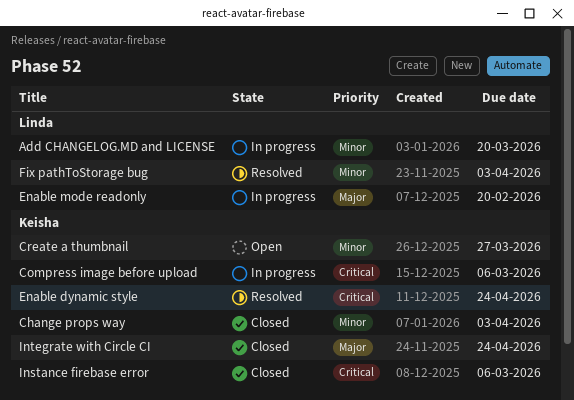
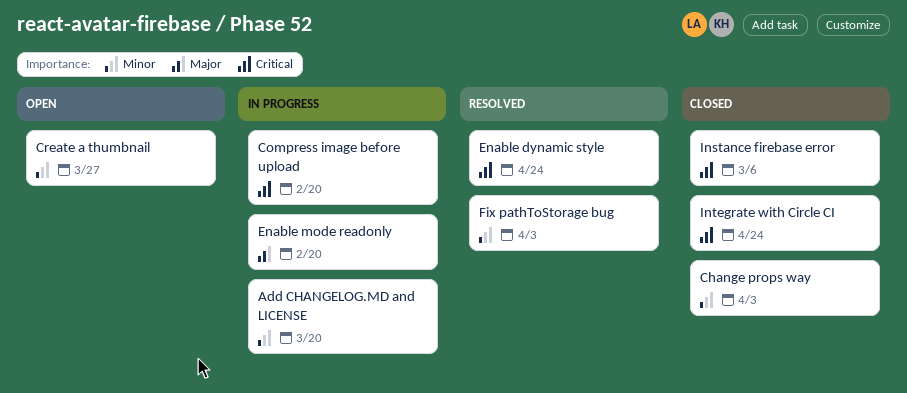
Compress image before upload, due: Mar 6 -> Feb 20
Integrate with Circle CI, priority: Major -> Critical

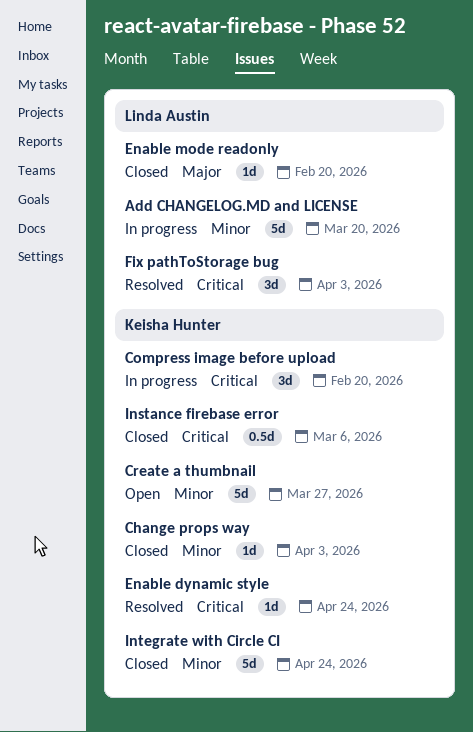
Enable mode readonly, status: In progress -> Closed
Fix pathToStorage bug, priority: Minor -> Critical
Integrate with Circle CI, priority: Critical -> Minor

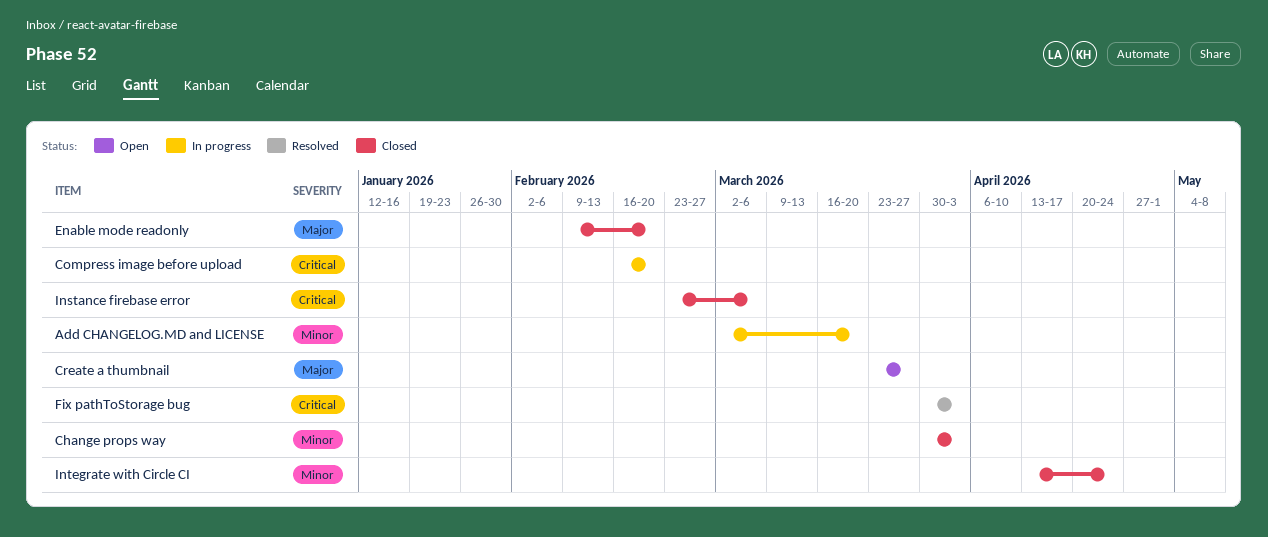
Create a thumbnail, priority: Minor -> Major
Enable dynamic style: present -> none

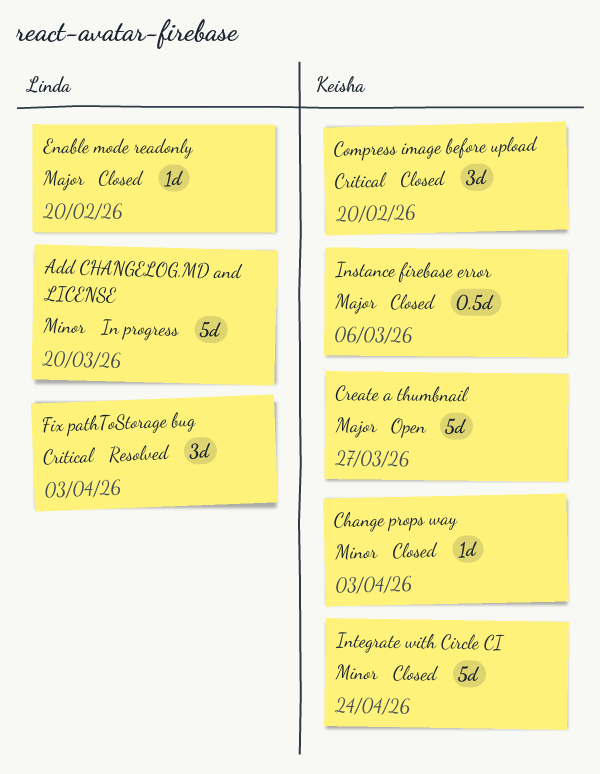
Compress image before upload, status: In progress -> Closed
Instance firebase error, priority: Critical -> Major

